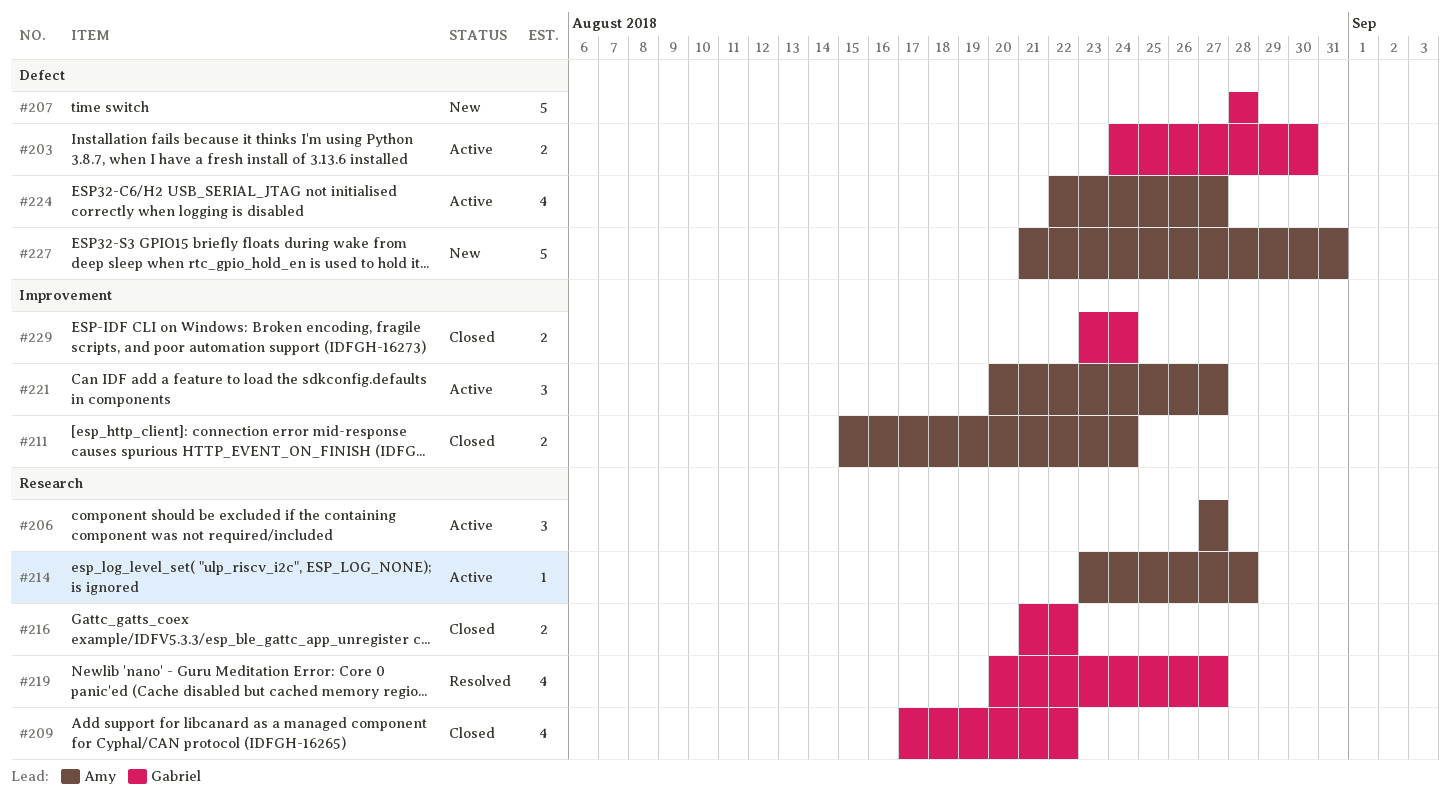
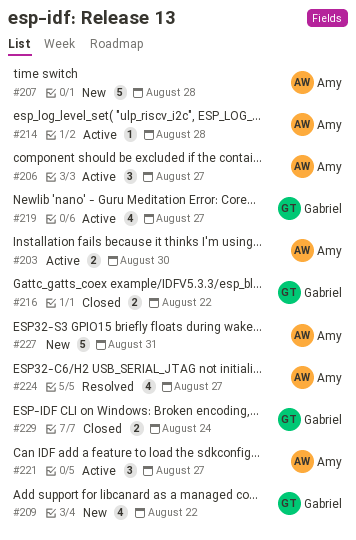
#203, owner: Gabriel -> Amy
#207, owner: Gabriel -> Amy
#209, status: Closed -> New
#211: present -> none
#219, status: Resolved -> Active
#224, status: Active -> Resolved

